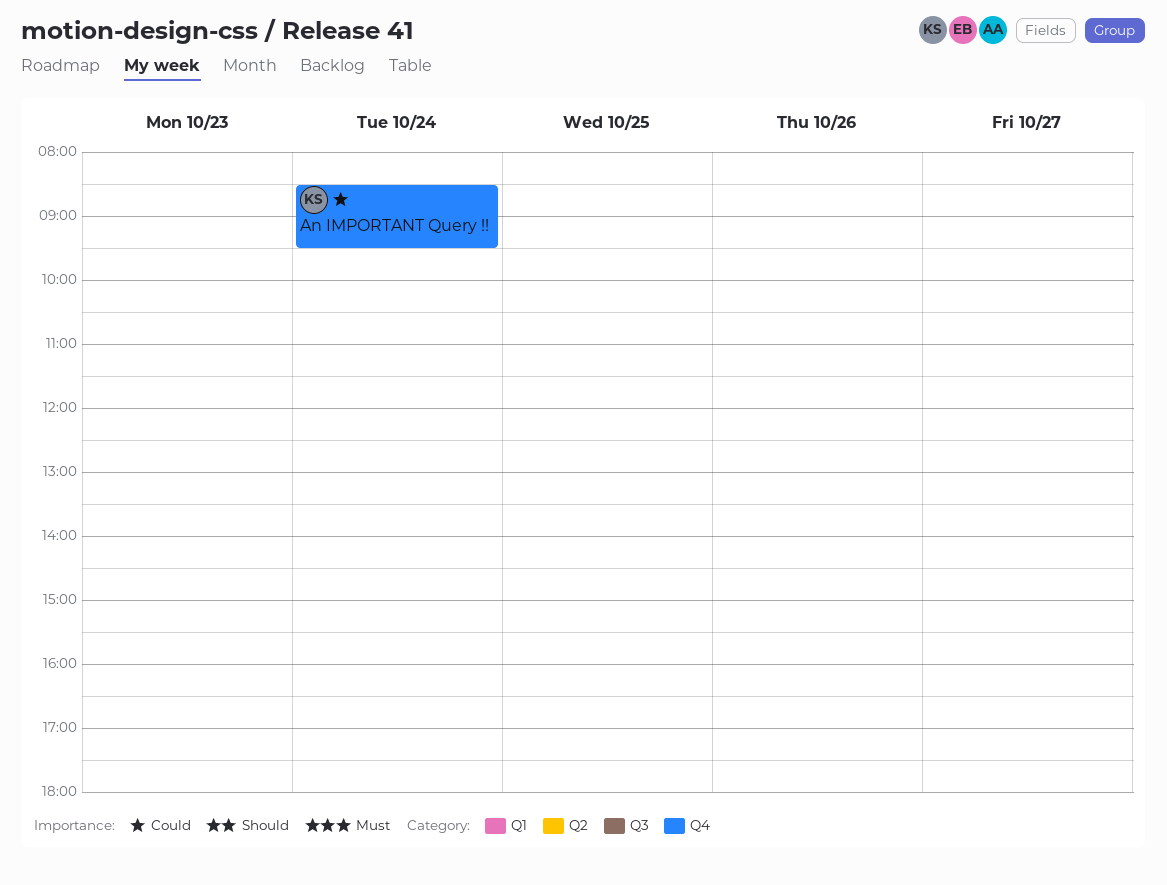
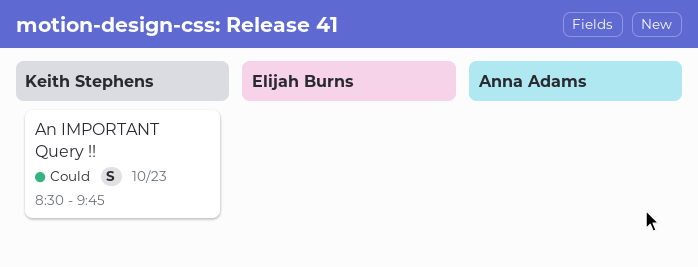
An IMPORTANT Query !!, day: Oct 24 -> Oct 23
An IMPORTANT Query !!, ends: 09:30 -> 09:45

